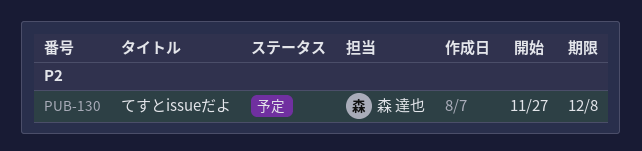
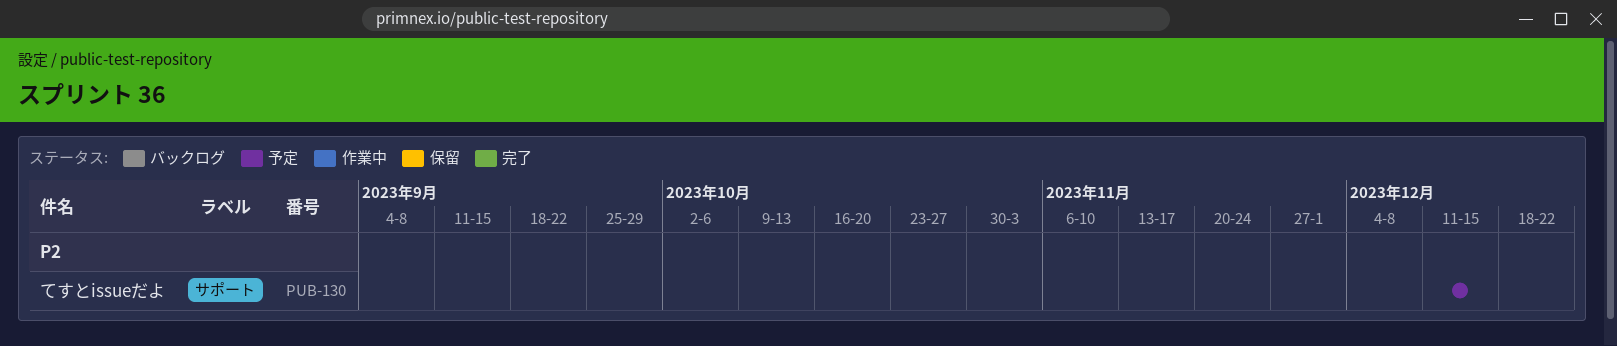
PUB-130, start: Nov 27 -> Dec 11
PUB-130, due: Dec 8 -> Dec 15

